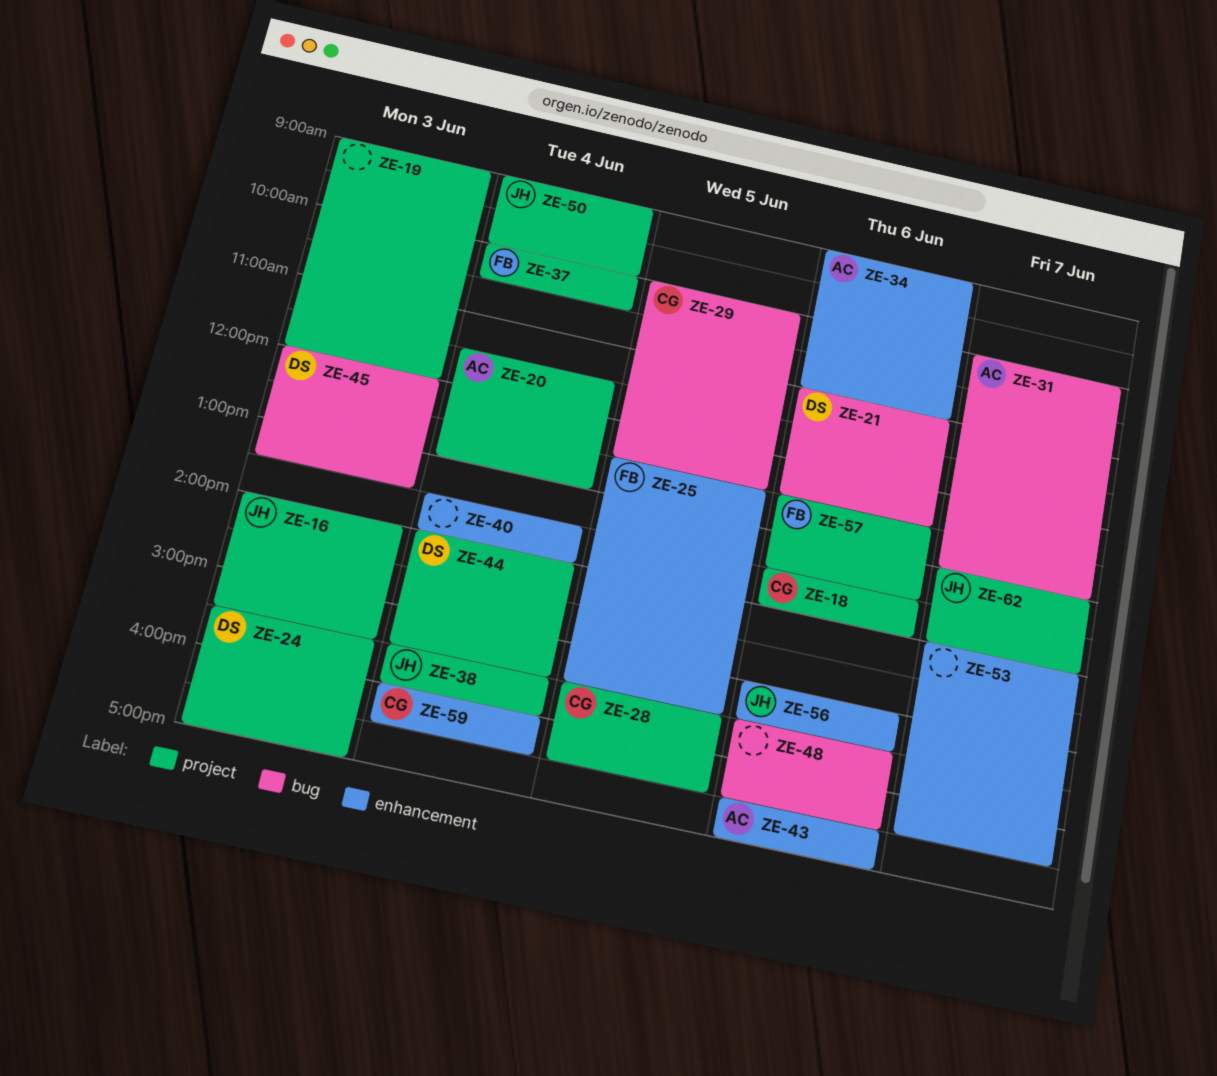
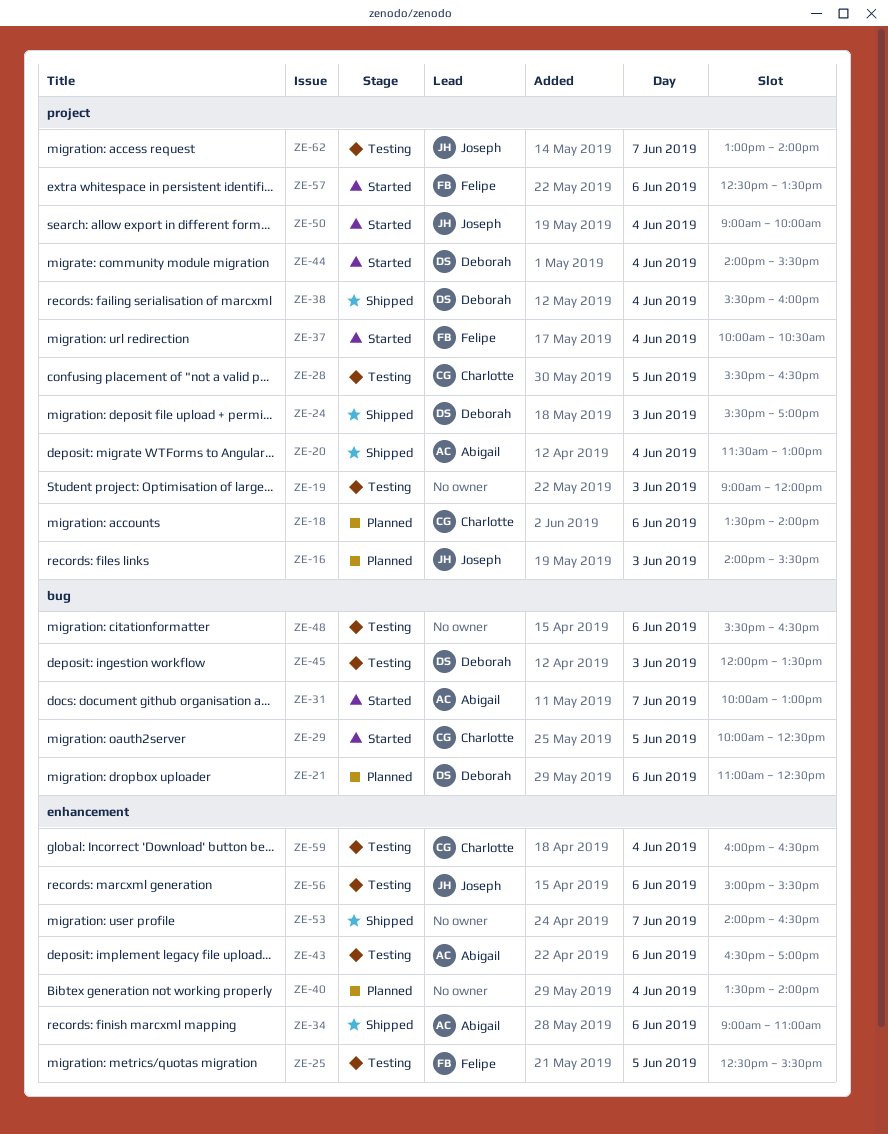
ZE-38, owner: Joseph -> Deborah

